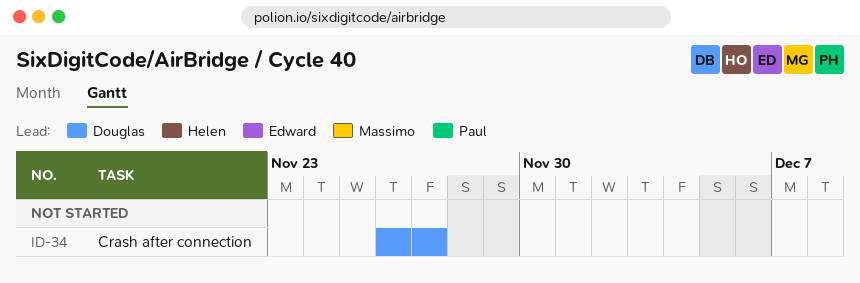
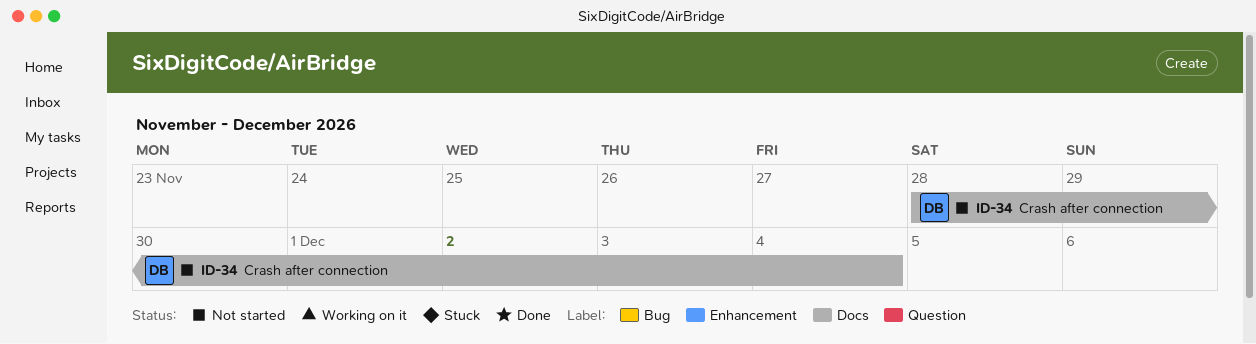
ID-34, start: Nov 26 -> Nov 28
ID-34, due: Nov 27 -> Dec 4

